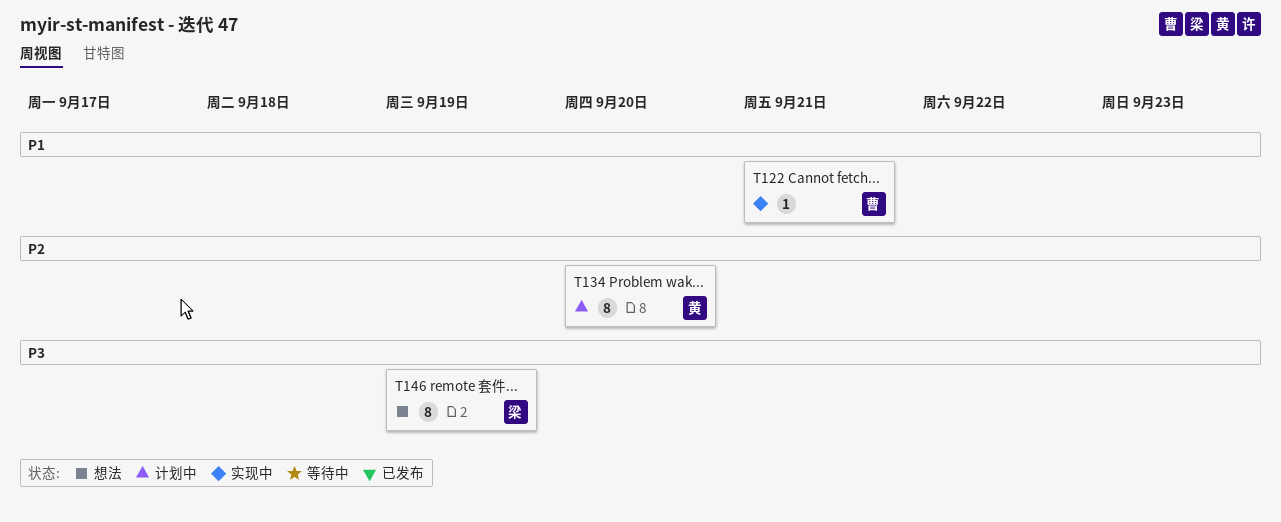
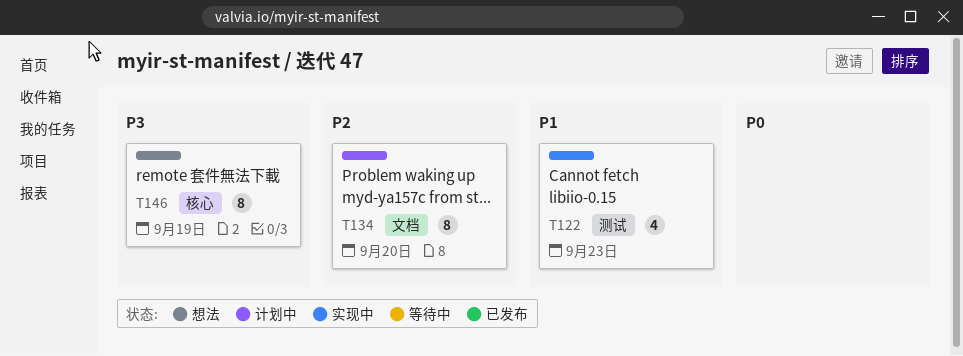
T122, estimate: 1 -> 4
T122, due: Sep 21 -> Sep 23

